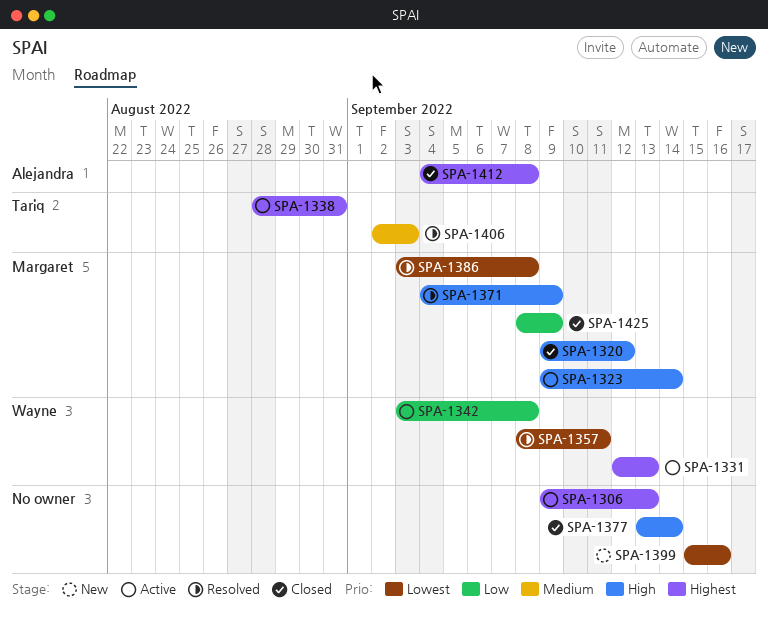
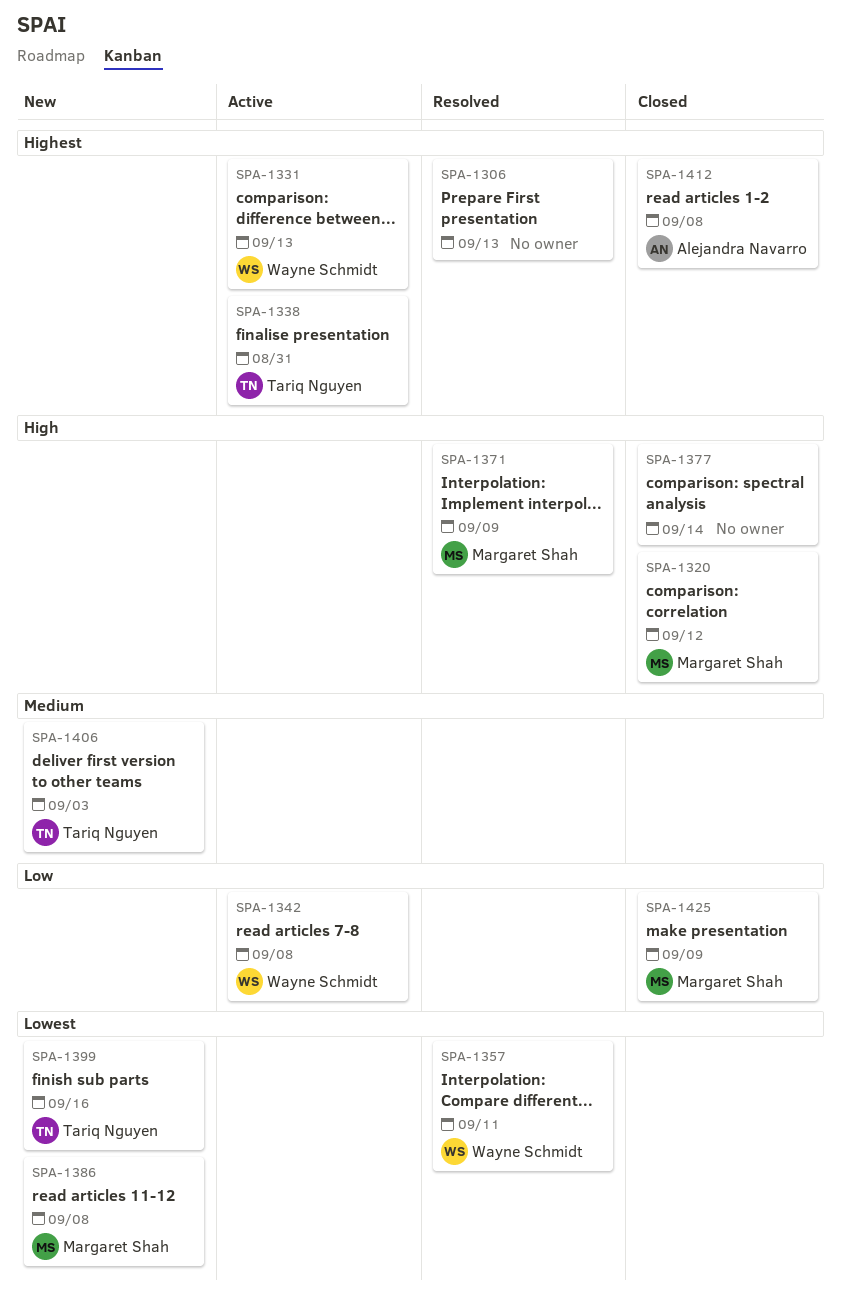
SPA-1306, status: Active -> Resolved
SPA-1323: present -> none
SPA-1386, status: Resolved -> New
SPA-1399, owner: none -> Tariq Nguyen
SPA-1406, status: Resolved -> New

